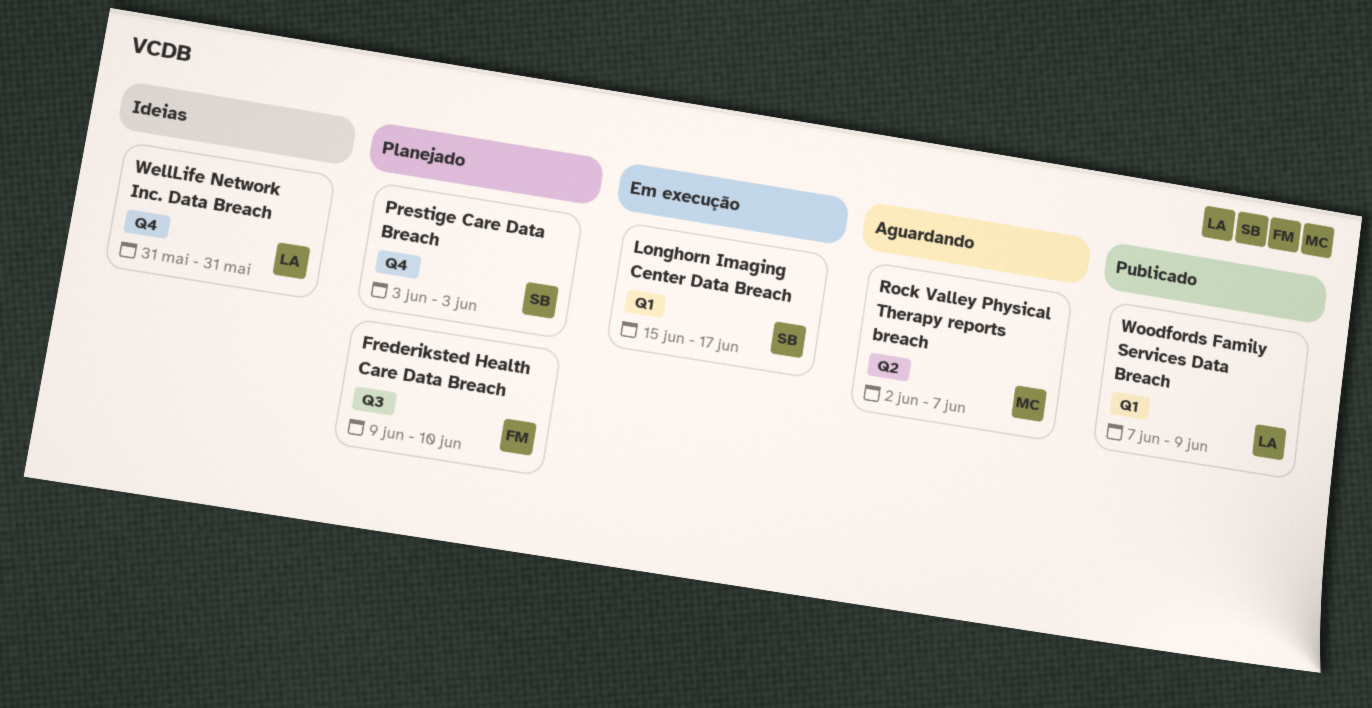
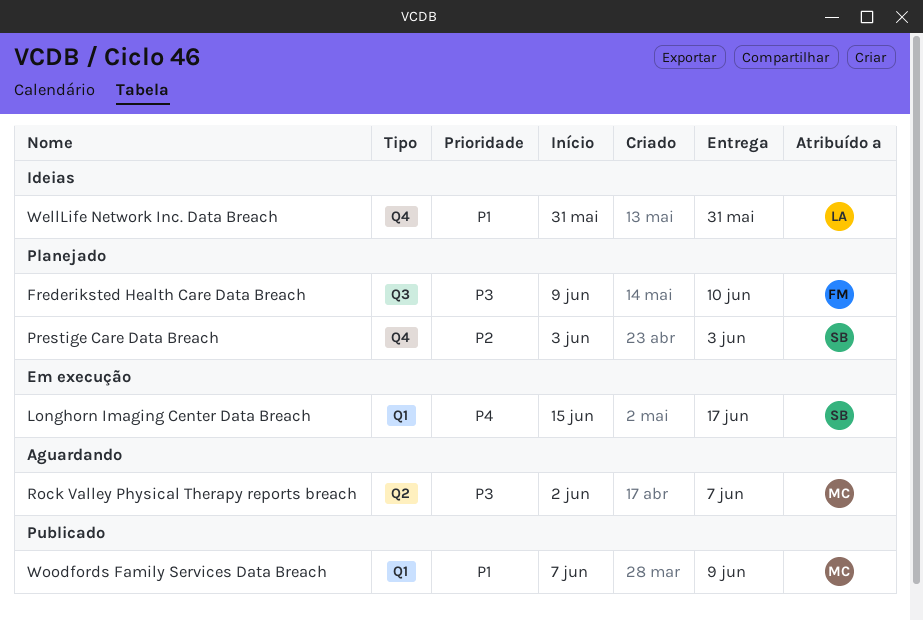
Woodfords Family Services Data Breach, owner: LA -> MC

